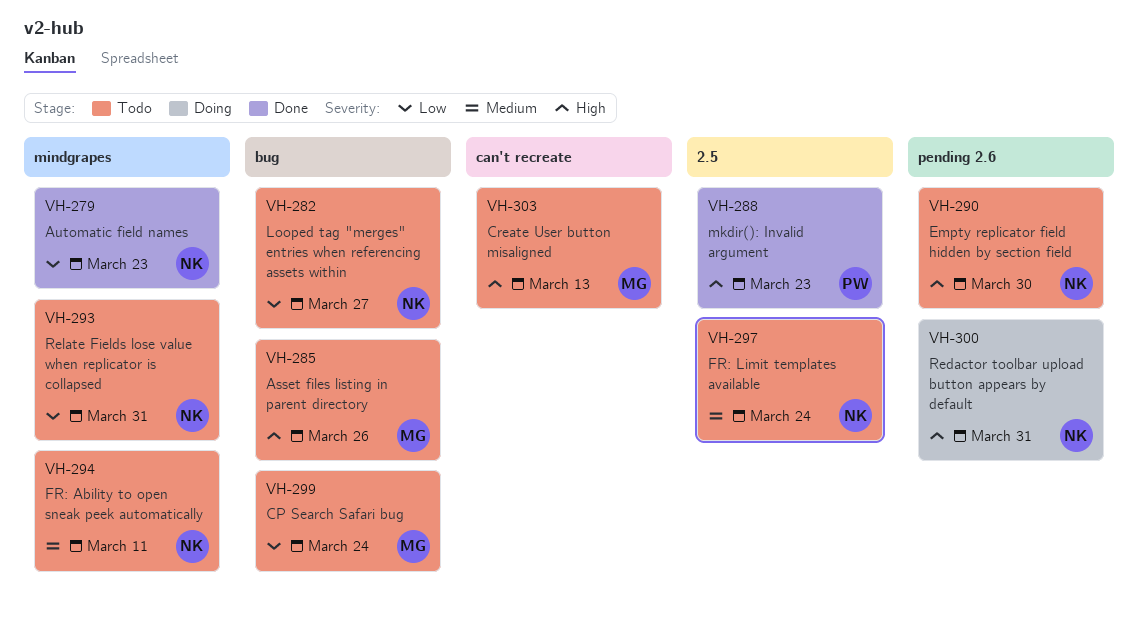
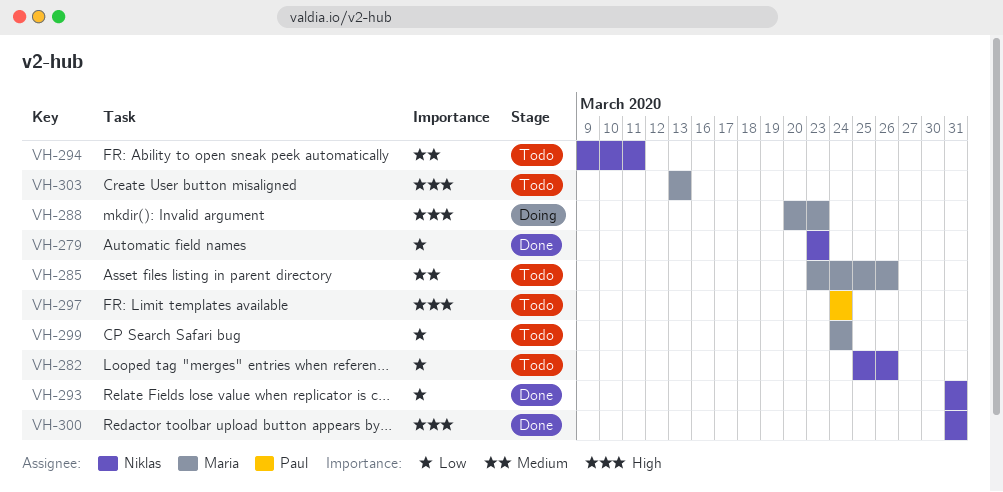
VH-282, due: Mar 27 -> Mar 26
VH-285, priority: High -> Medium
VH-288, status: Done -> Doing
VH-288, owner: Paul -> Maria
VH-290: present -> none
VH-293, status: Todo -> Done
VH-297, owner: Niklas -> Paul
VH-297, priority: Medium -> High
VH-300, status: Doing -> Done

